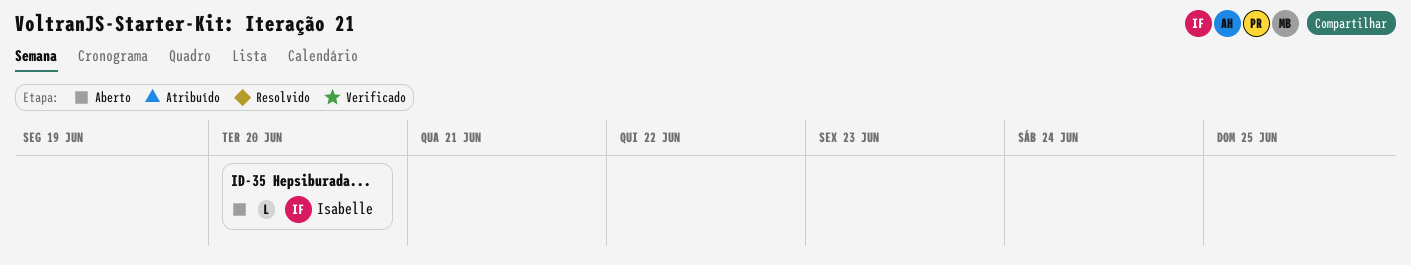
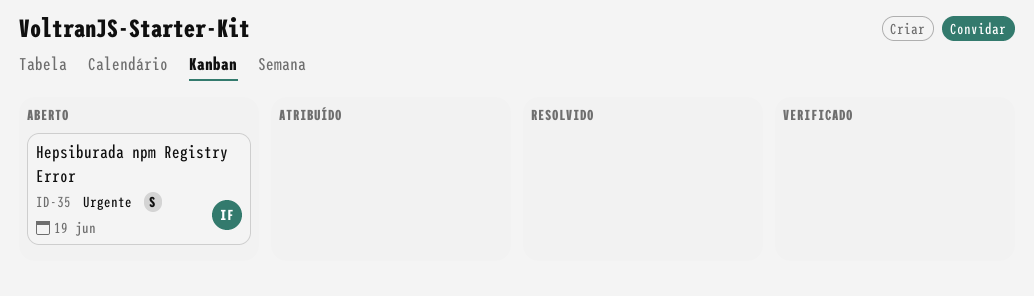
ID-35, estimate: L -> S
ID-35, due: Jun 20 -> Jun 19

